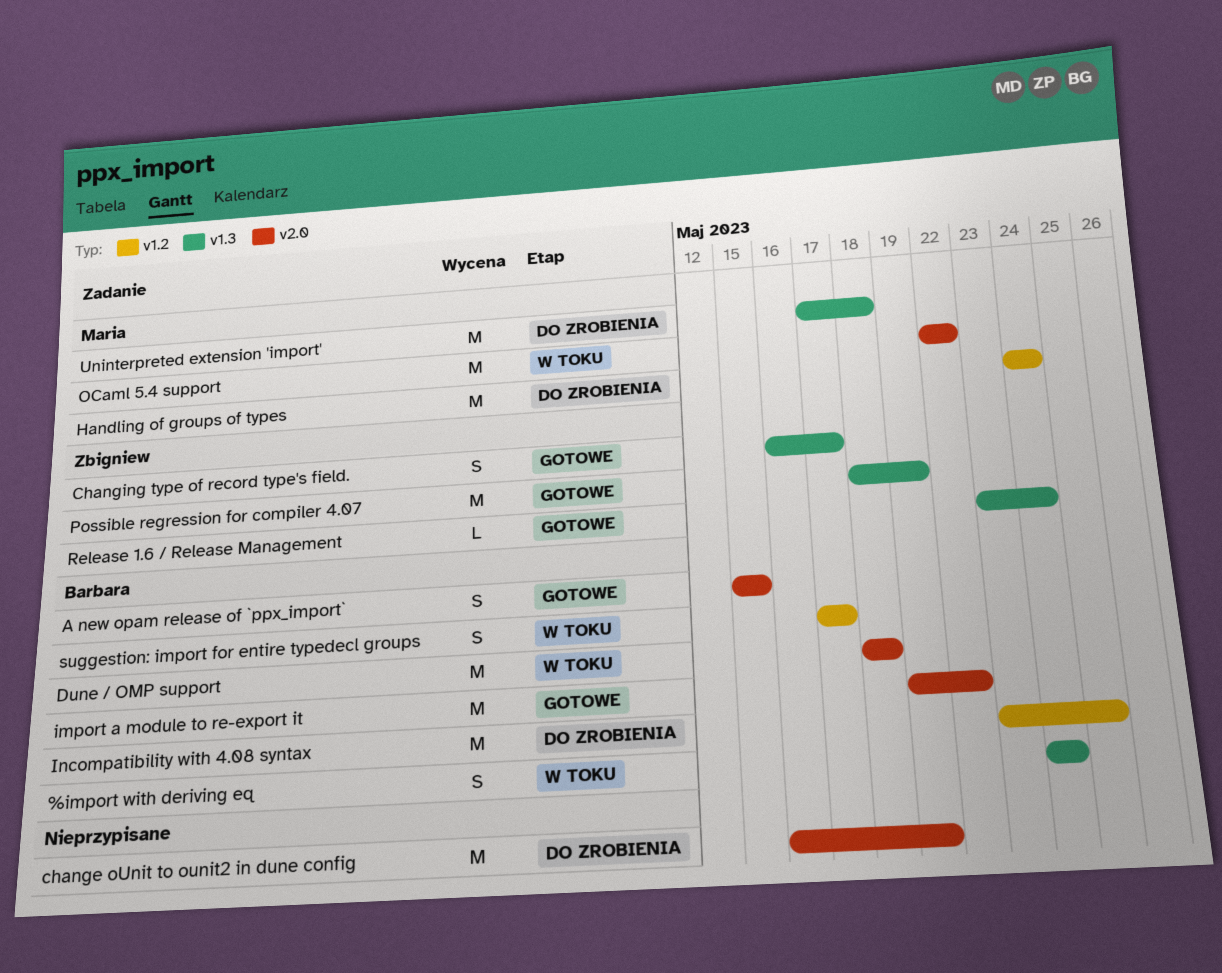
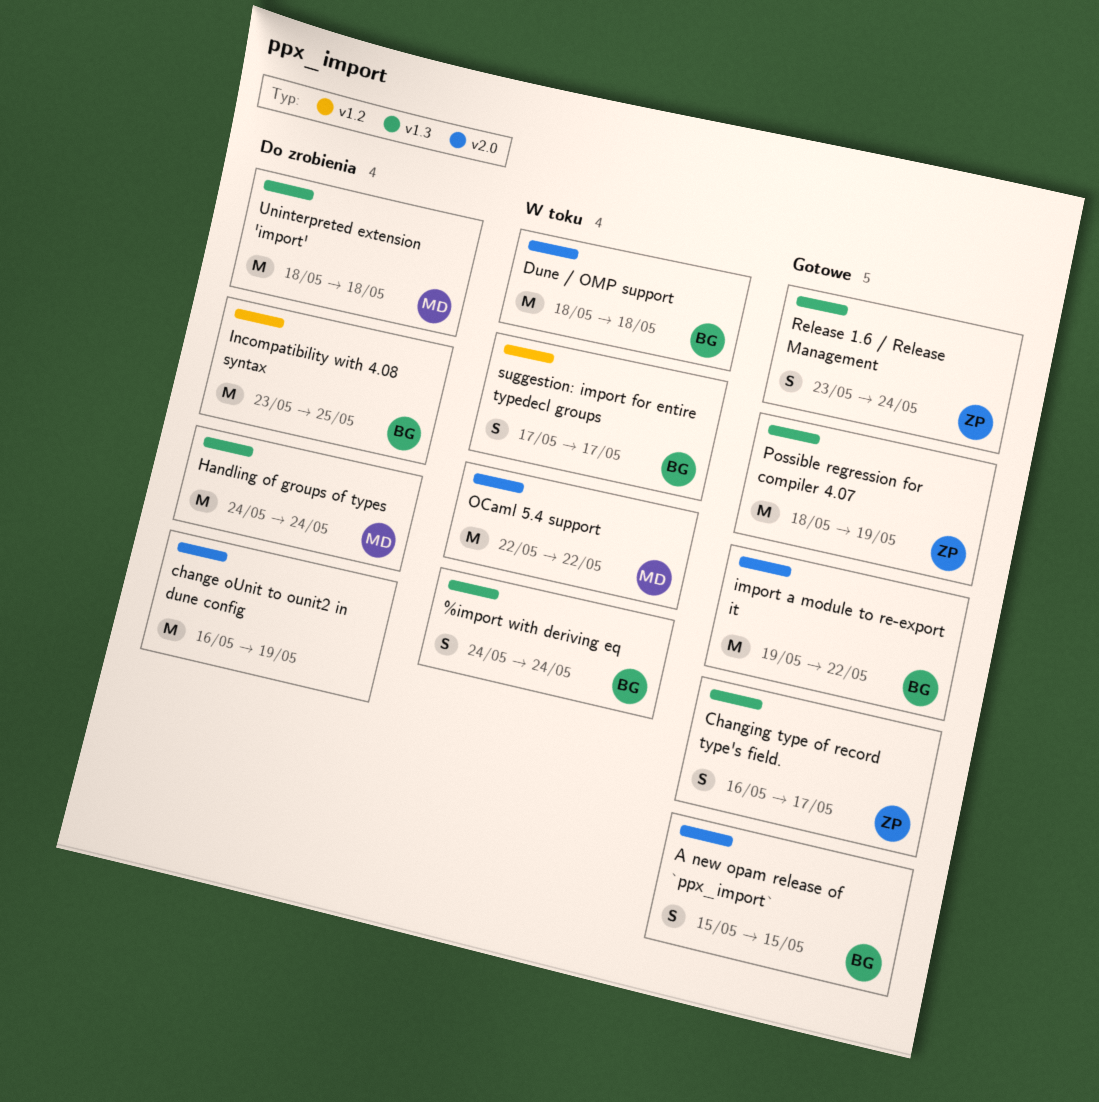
Handling of groups of types, label: v1.2 -> v1.3
Release 1.6 / Release Management, estimate: L -> S
Uninterpreted extension 'import', start: May 17 -> May 18

